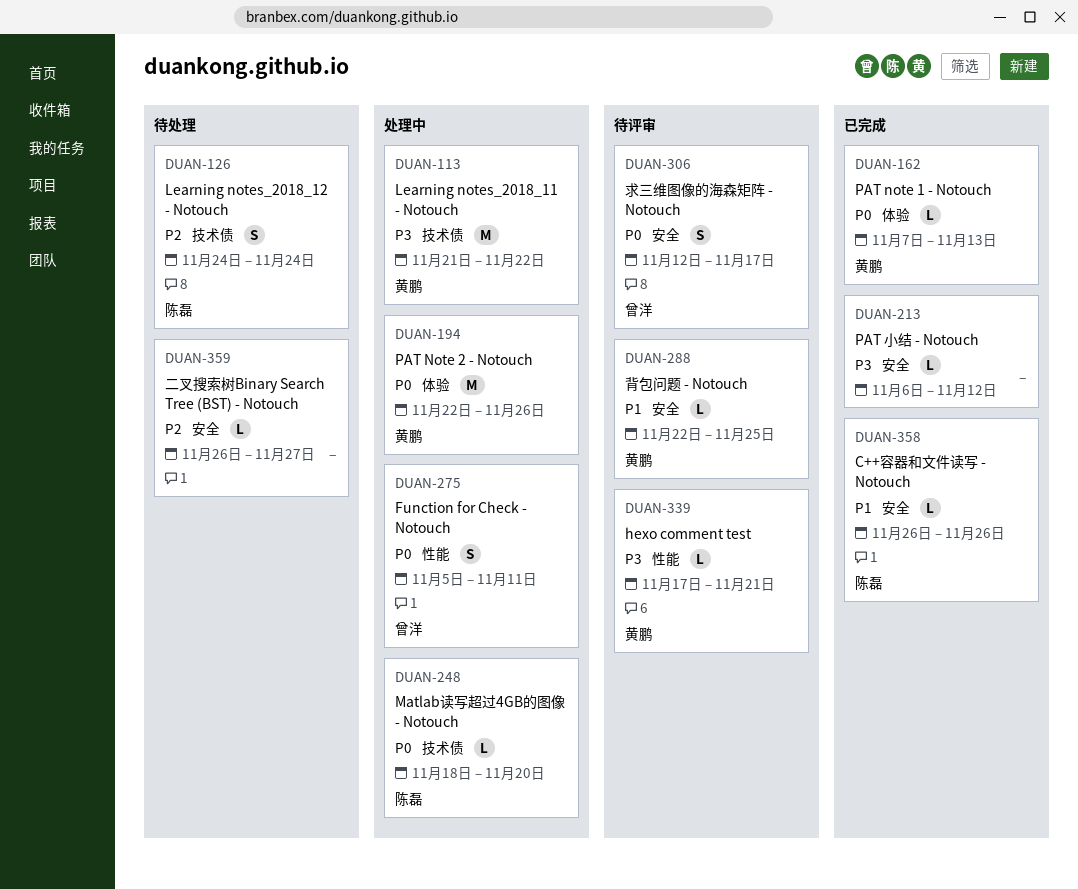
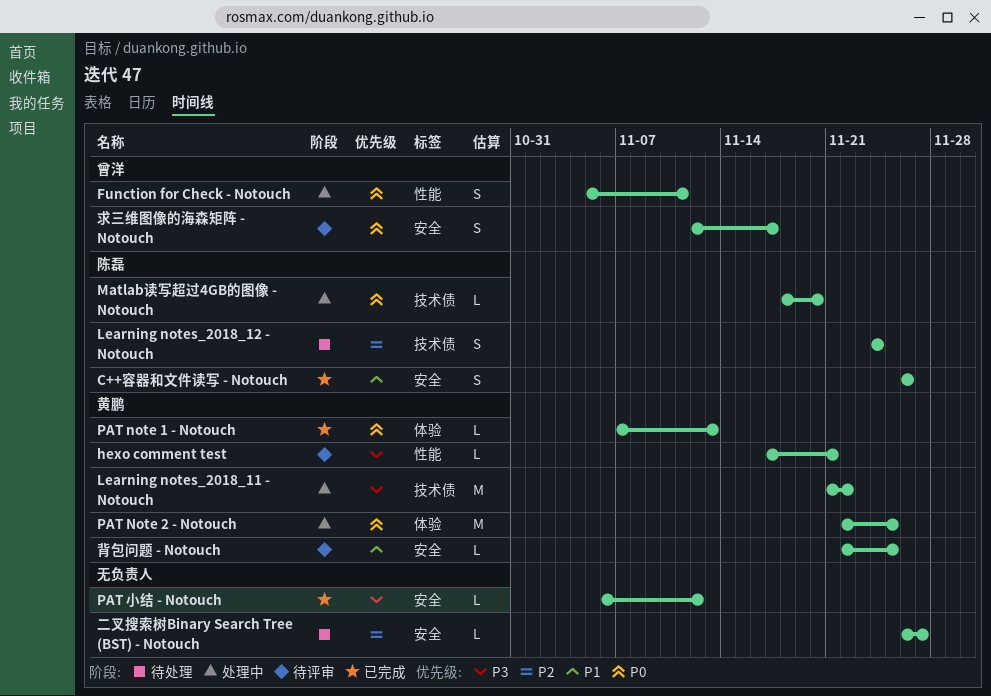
C++容器和文件读写 - Notouch, estimate: L -> S
PAT Note 2 - Notouch, due: Nov 26 -> Nov 25

